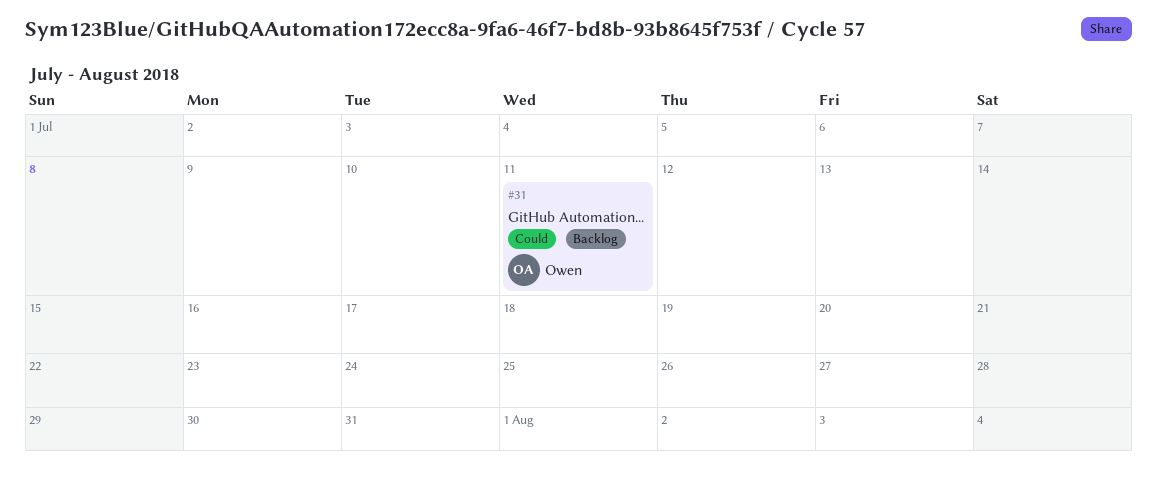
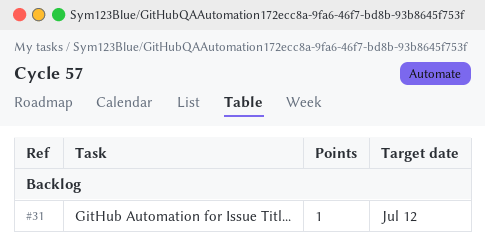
#31, due: Jul 11 -> Jul 12

